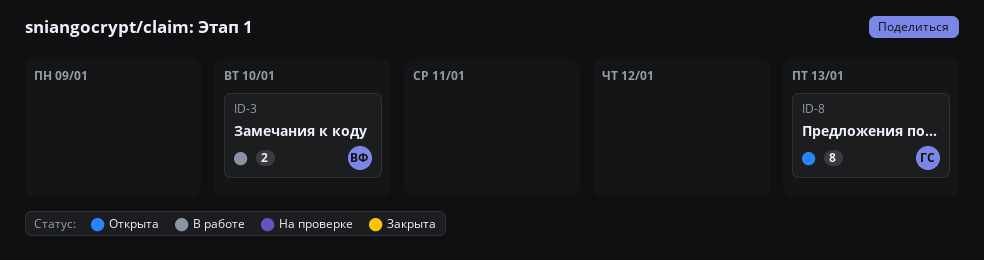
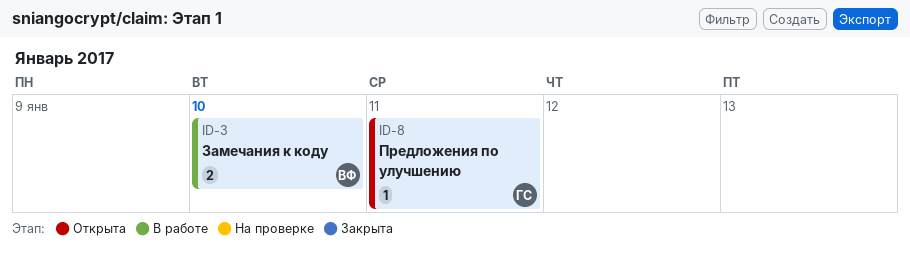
ID-8, estimate: 8 -> 1
ID-8, due: Jan 13 -> Jan 11

